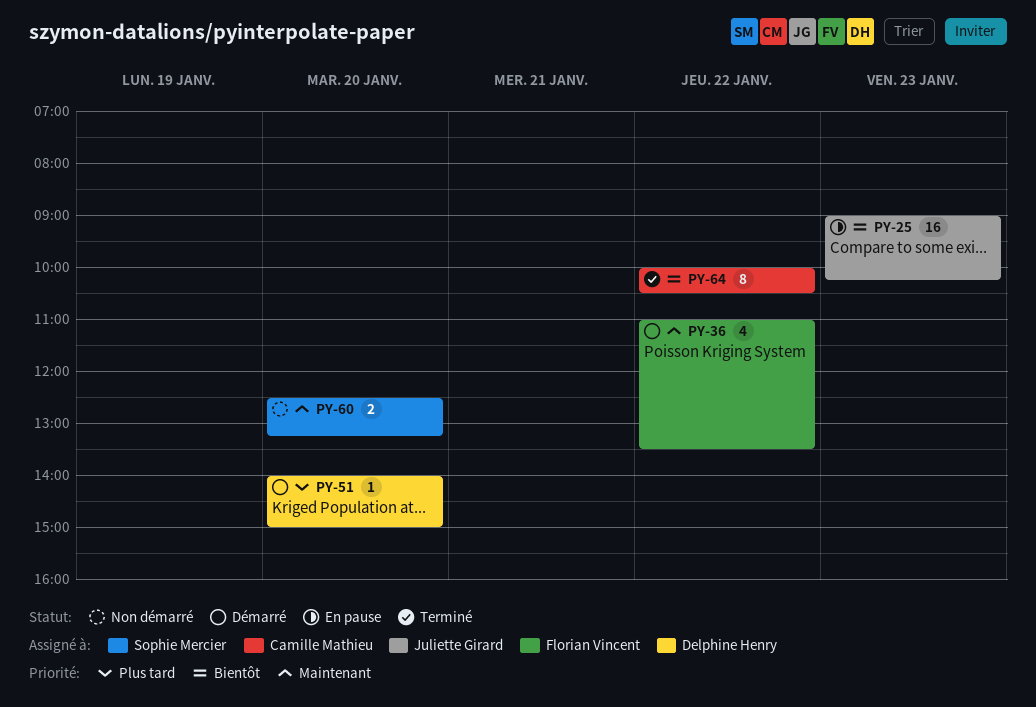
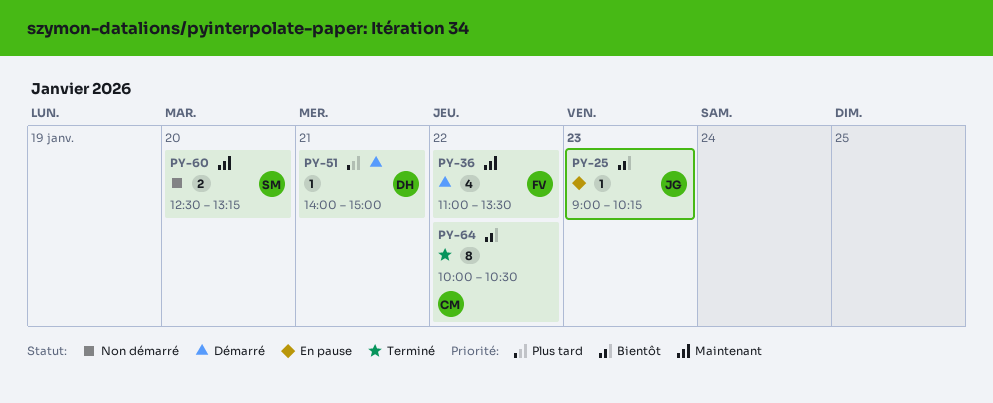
PY-25, estimate: 16 -> 1
PY-51, day: Jan 20 -> Jan 21

